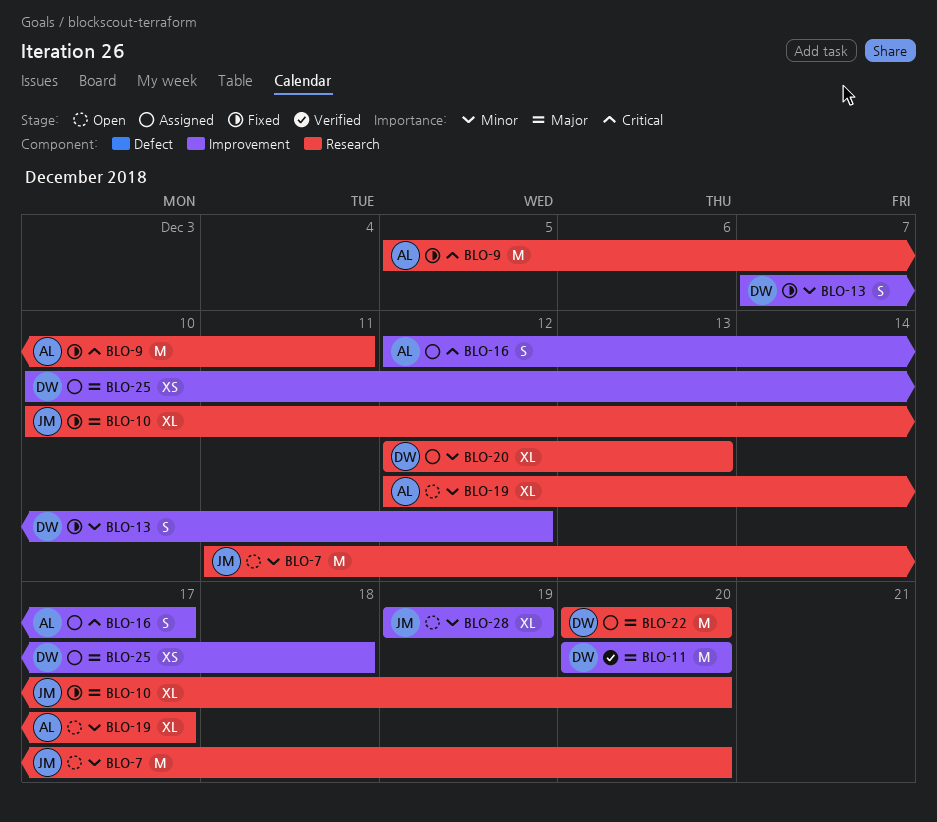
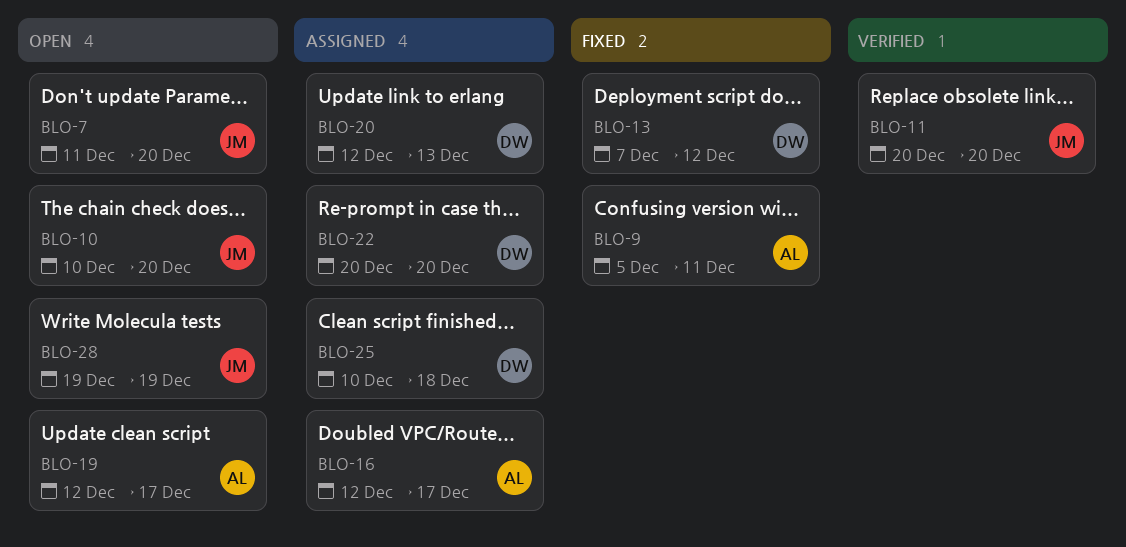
BLO-10, status: Fixed -> Open
BLO-11, owner: DW -> JM

